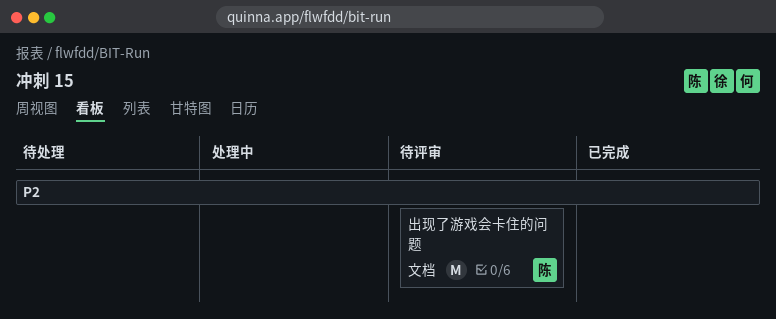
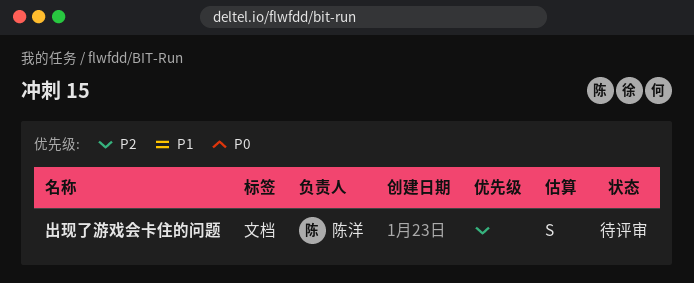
出现了游戏会卡住的问题, estimate: M -> S

